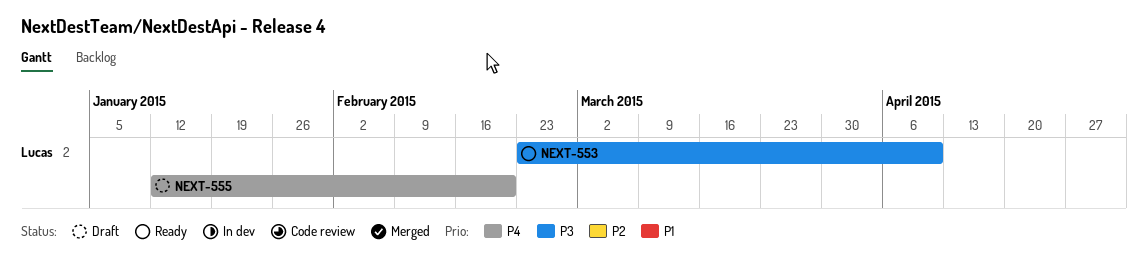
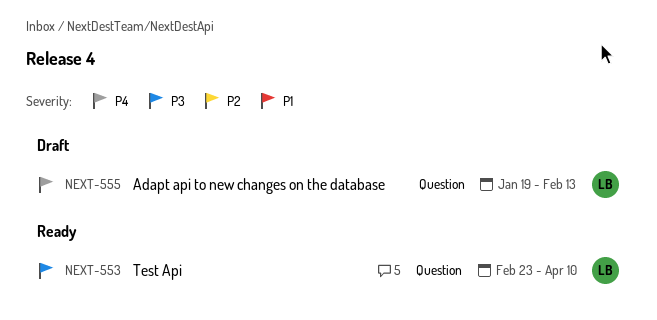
NEXT-555, start: Jan 12 -> Jan 19
NEXT-555, due: Feb 20 -> Feb 13

